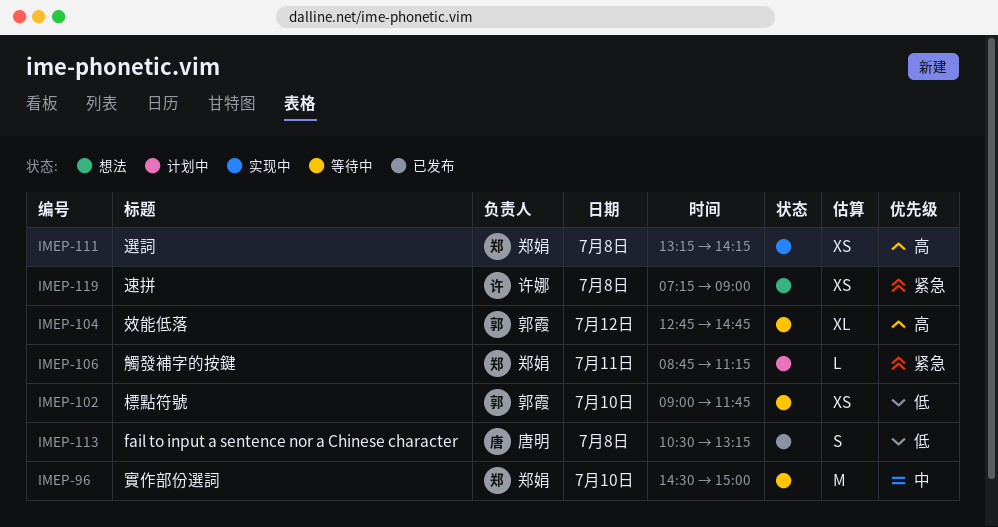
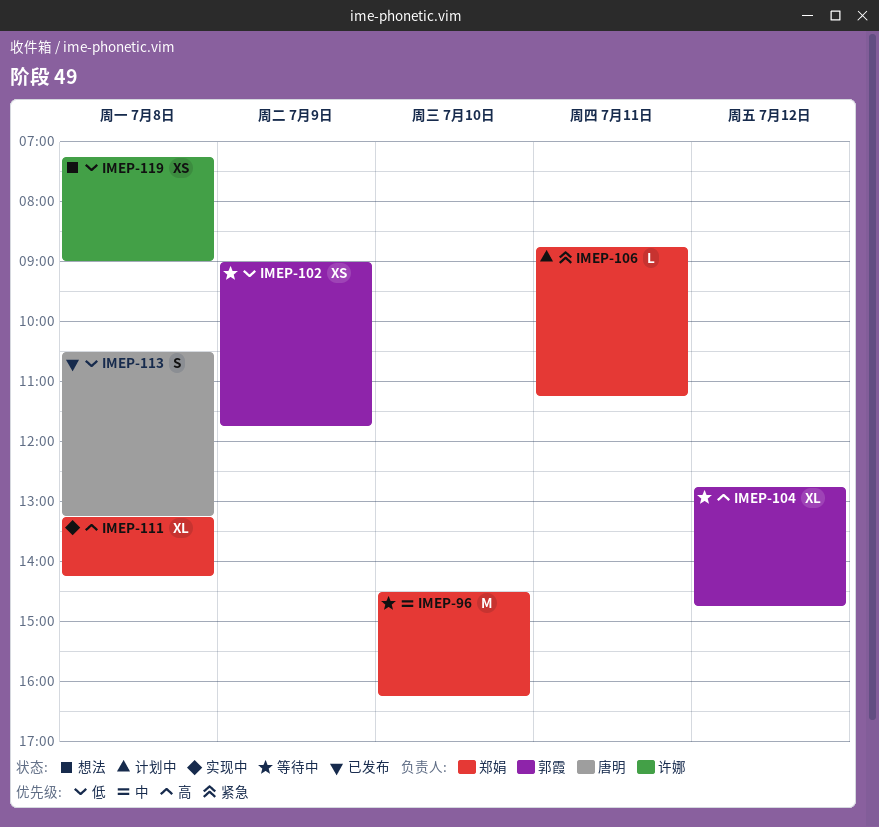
IMEP-96, ends: 15:00 -> 16:15
IMEP-102, day: Jul 10 -> Jul 9
IMEP-111, estimate: XS -> XL
IMEP-119, priority: 紧急 -> 低

